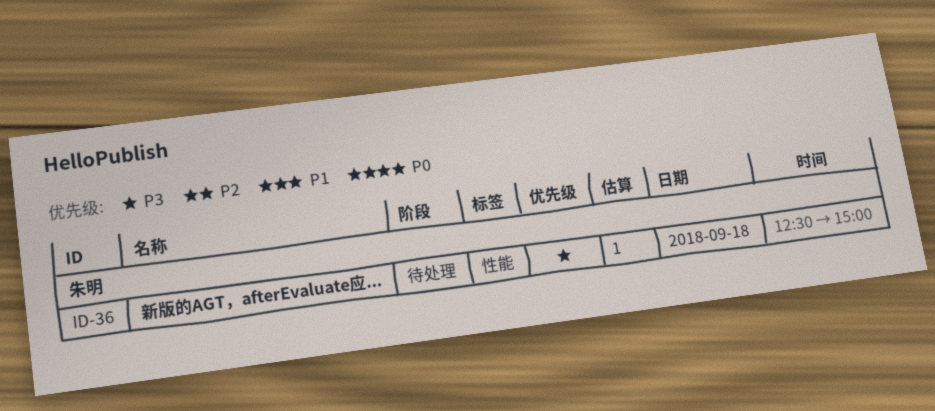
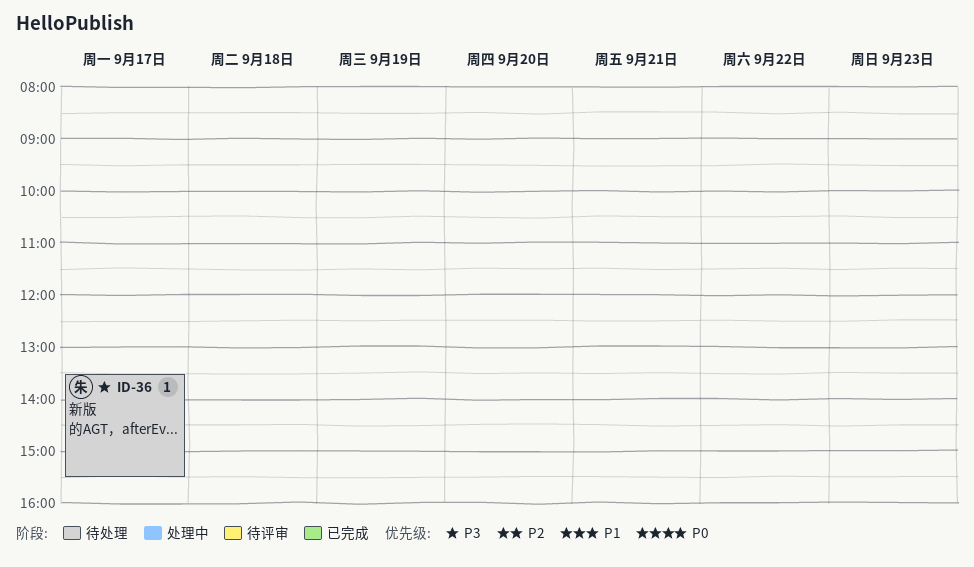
ID-36, day: Sep 18 -> Sep 17
ID-36, begins: 12:30 -> 13:30
ID-36, ends: 15:00 -> 15:30

